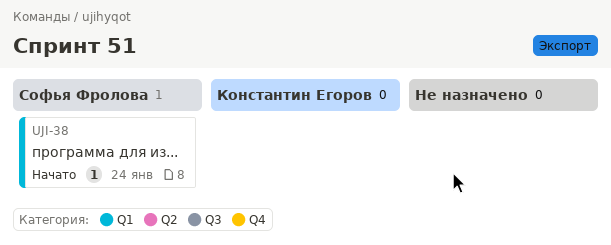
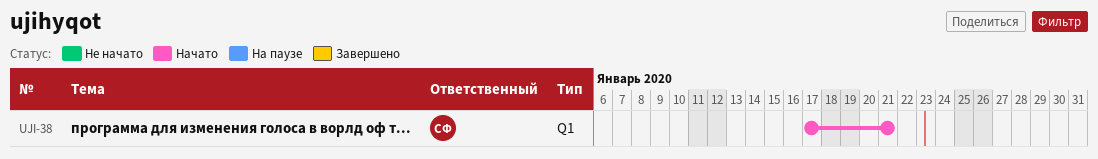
UJI-38, due: Jan 24 -> Jan 21

